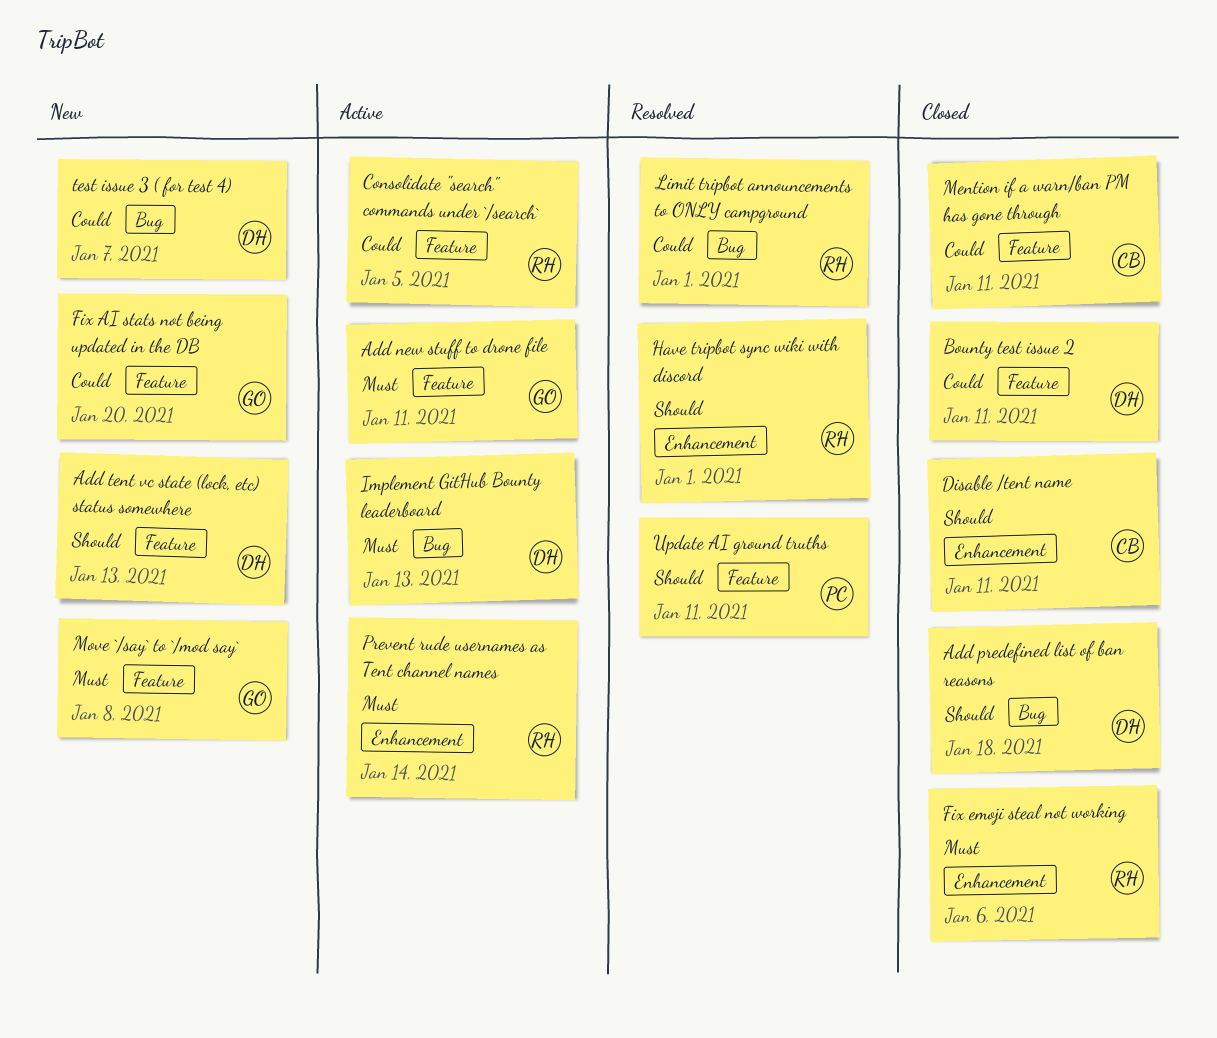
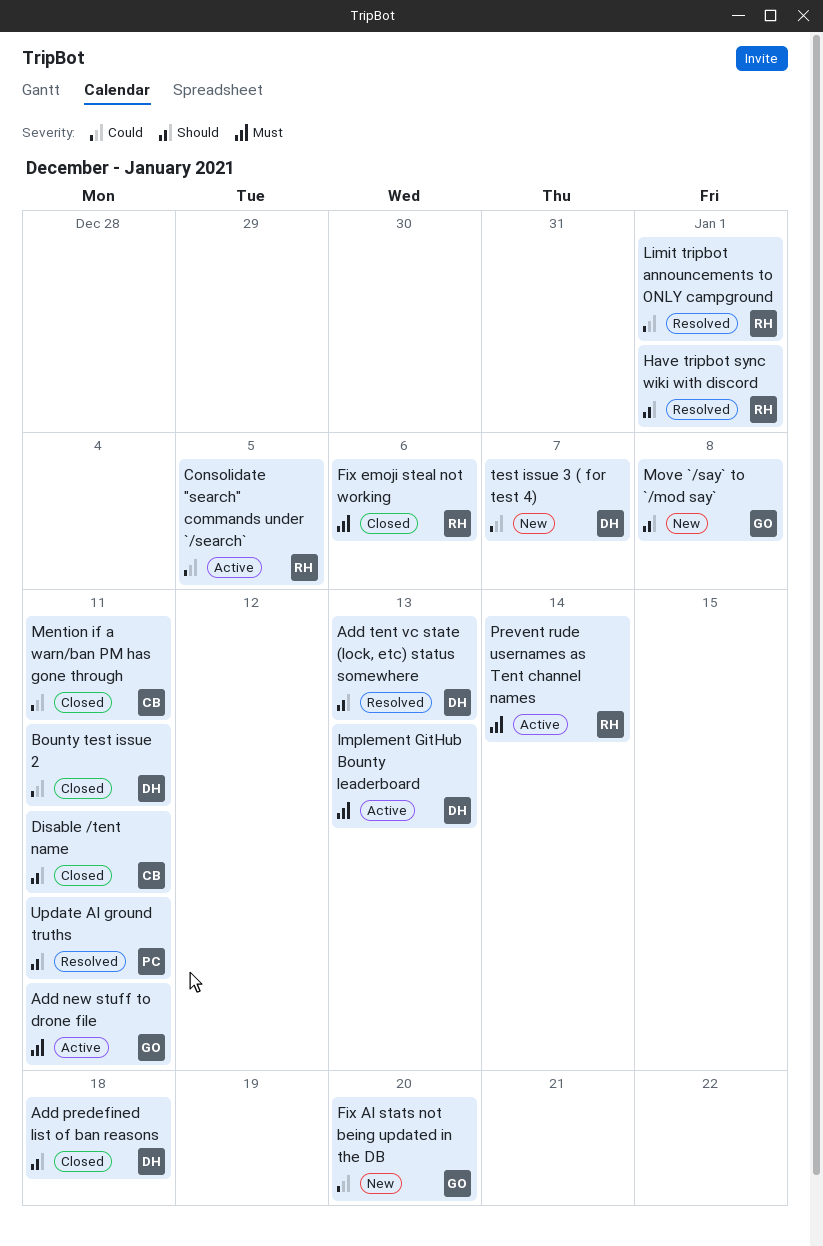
Add tent vc state (lock, etc) status somewhere, status: New -> Resolved
Move `/say` to `/mod say`, priority: Must -> Should

